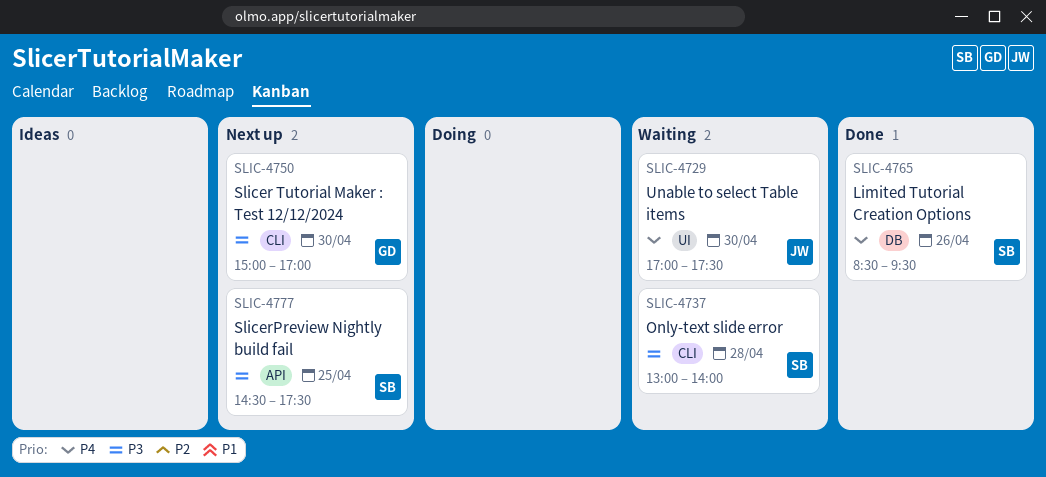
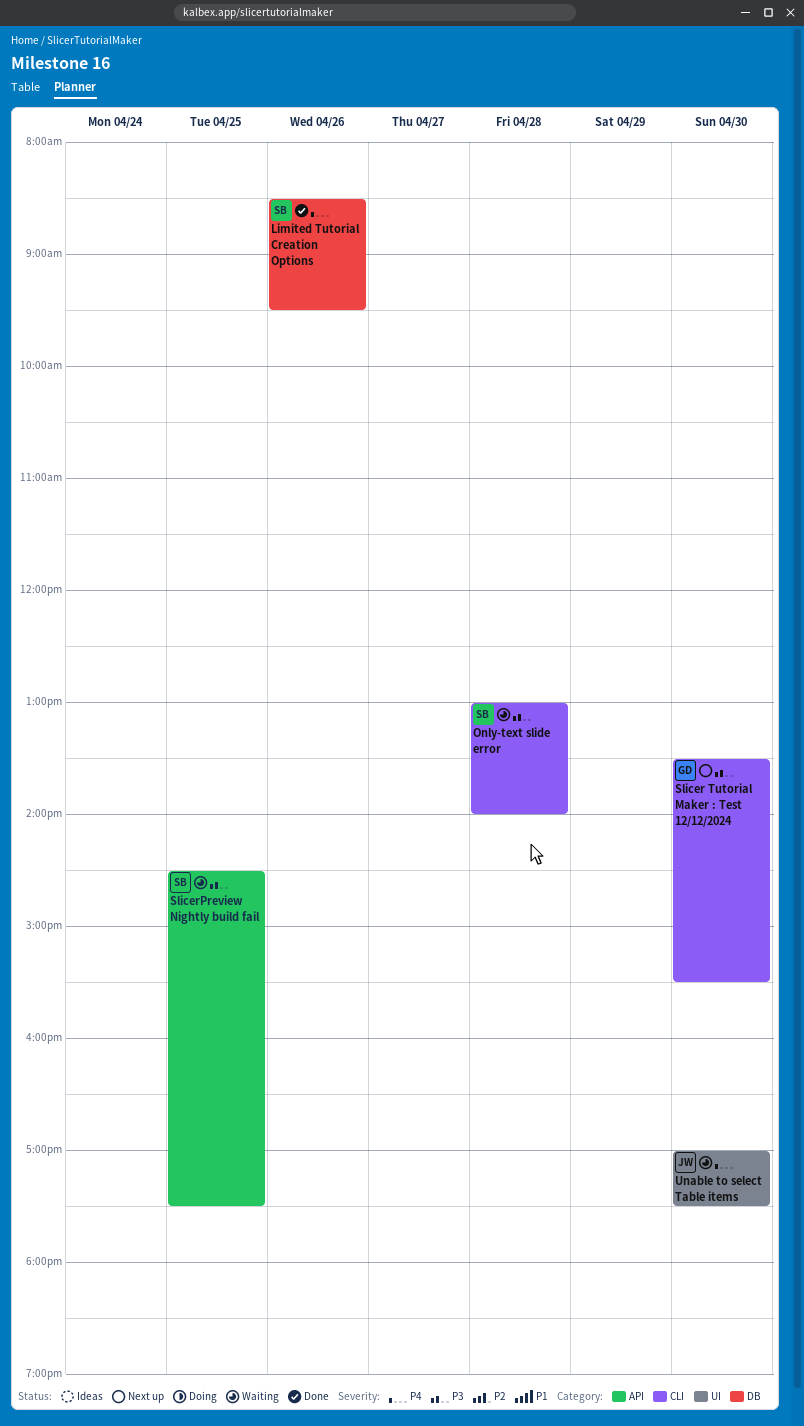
Slicer Tutorial Maker : Test 12/12/2024, begins: 15:00 -> 13:30
Slicer Tutorial Maker : Test 12/12/2024, ends: 17:00 -> 15:30
SlicerPreview Nightly build fail, status: Next up -> Waiting

